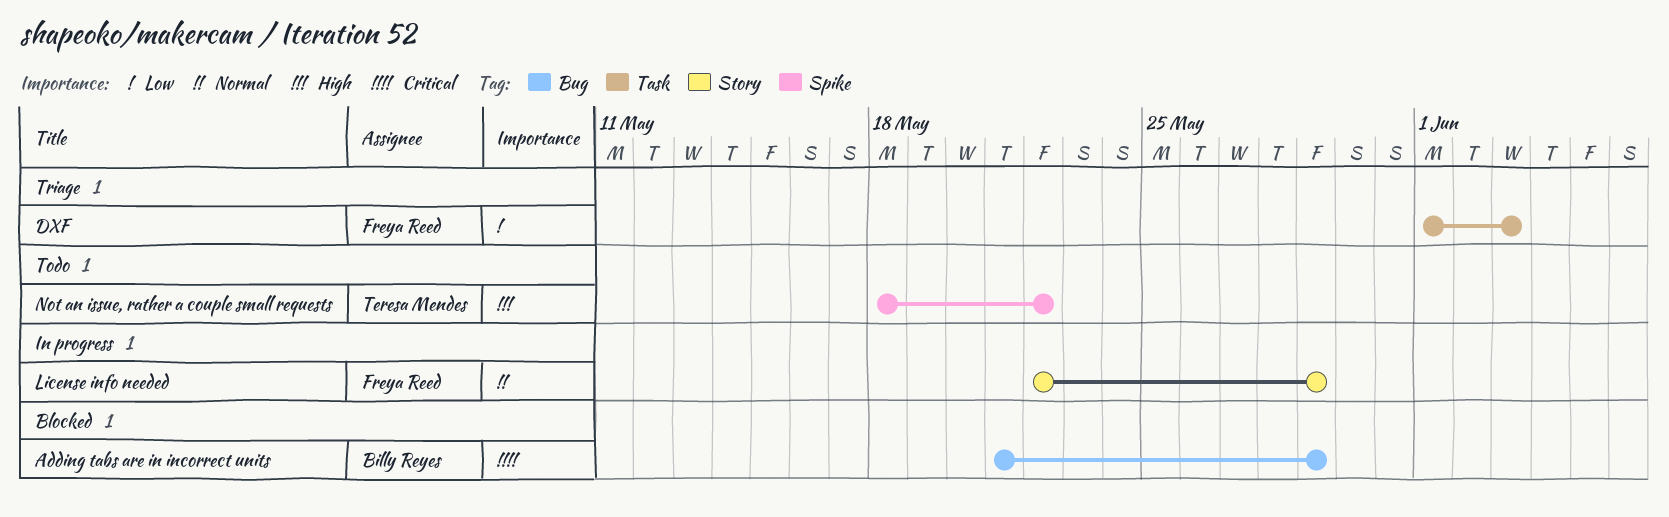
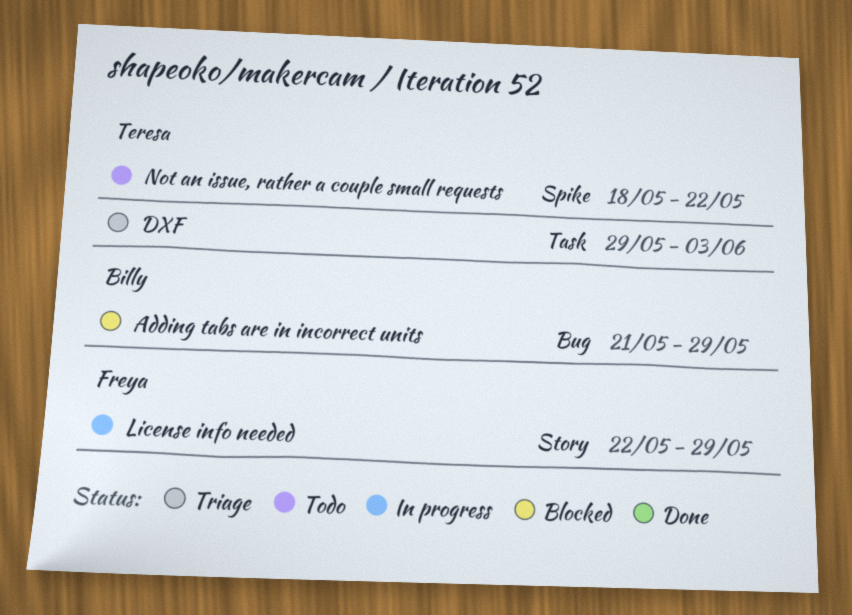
DXF, owner: Freya Reed -> Teresa Mendes
DXF, start: Jun 1 -> May 29

